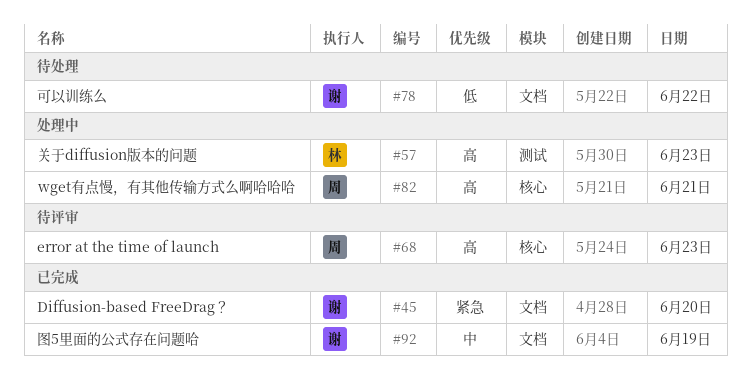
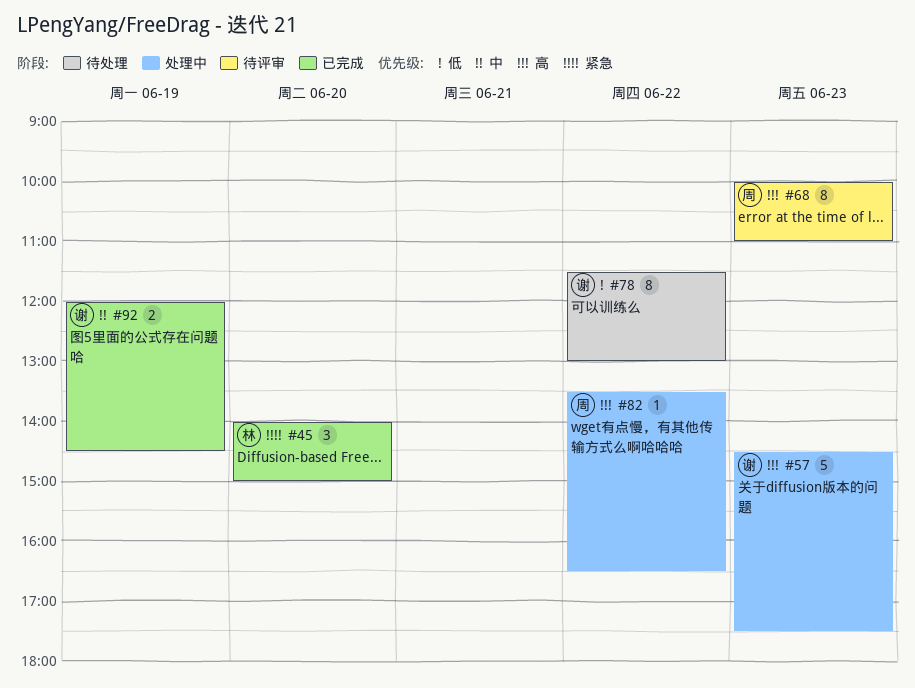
#45, owner: 谢 -> 林
#57, owner: 林 -> 谢
#82, day: Jun 21 -> Jun 22

